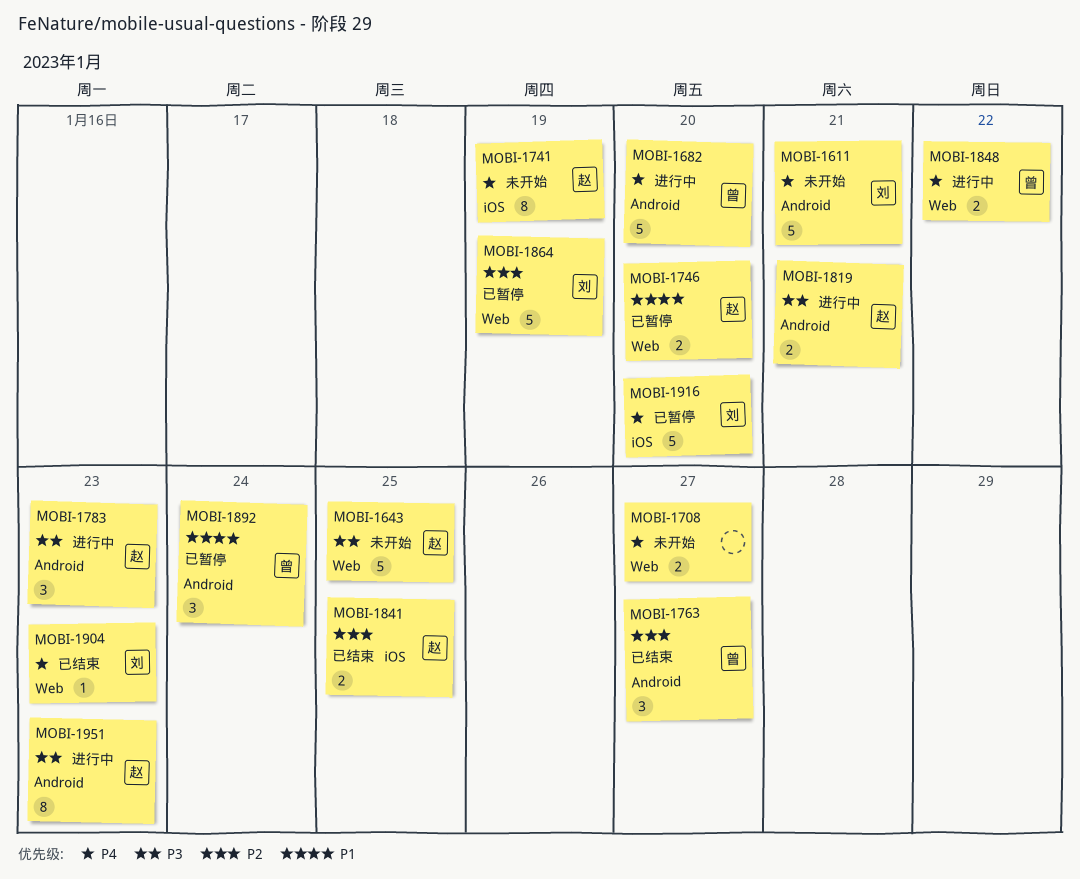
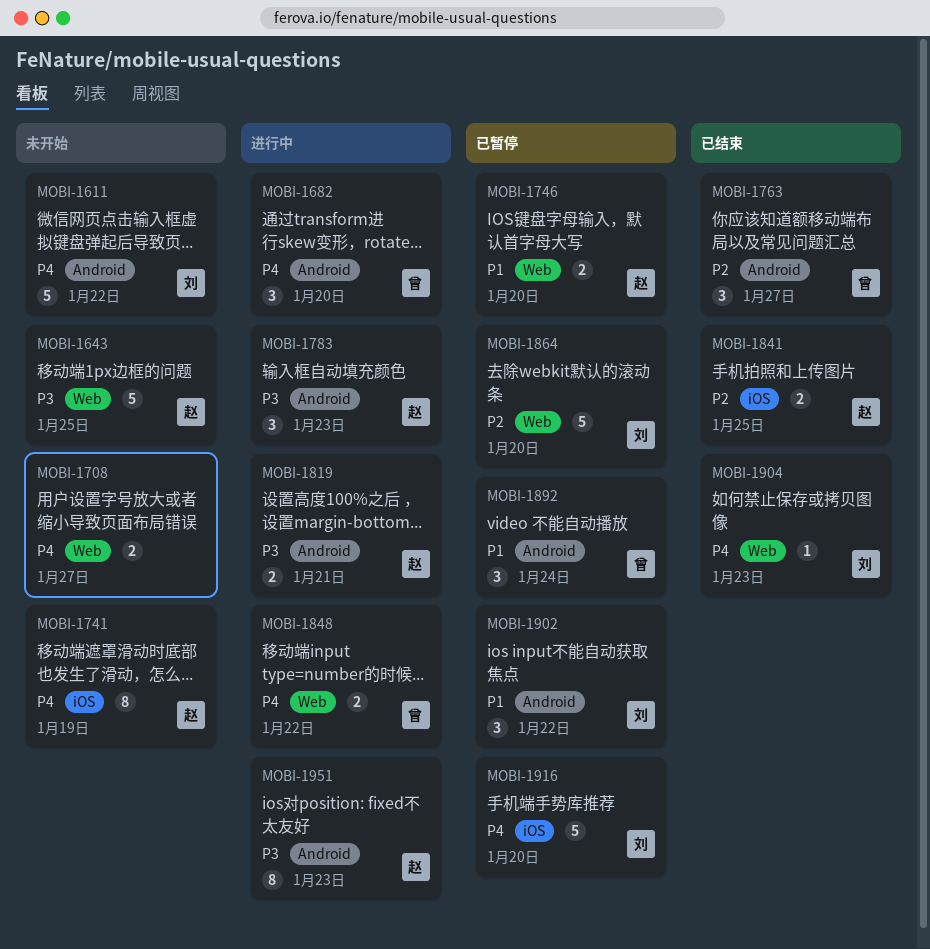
MOBI-1611, due: Jan 21 -> Jan 22
MOBI-1682, estimate: 5 -> 3
MOBI-1864, due: Jan 19 -> Jan 20
MOBI-1902: none -> present

